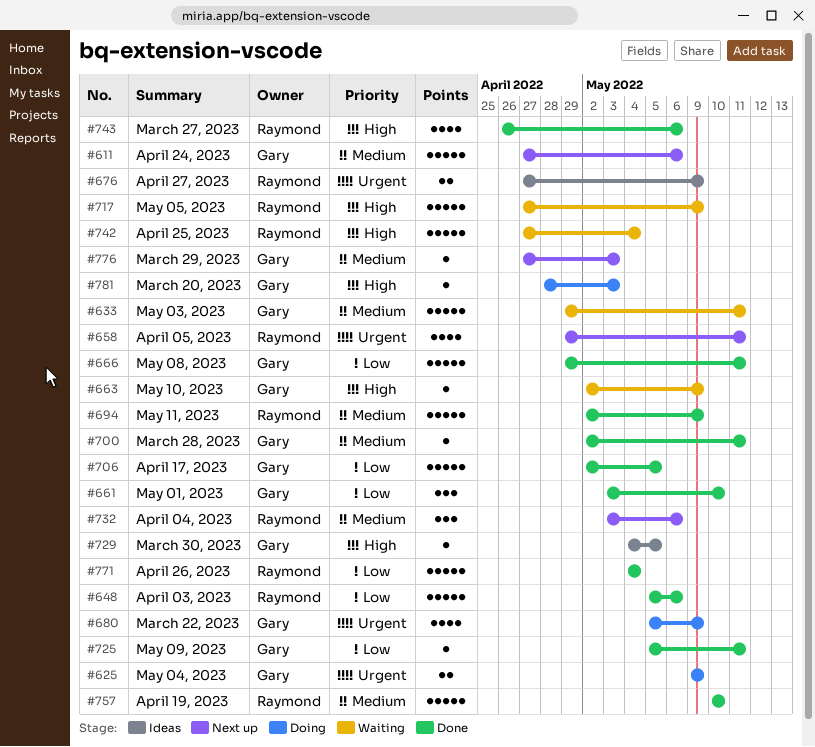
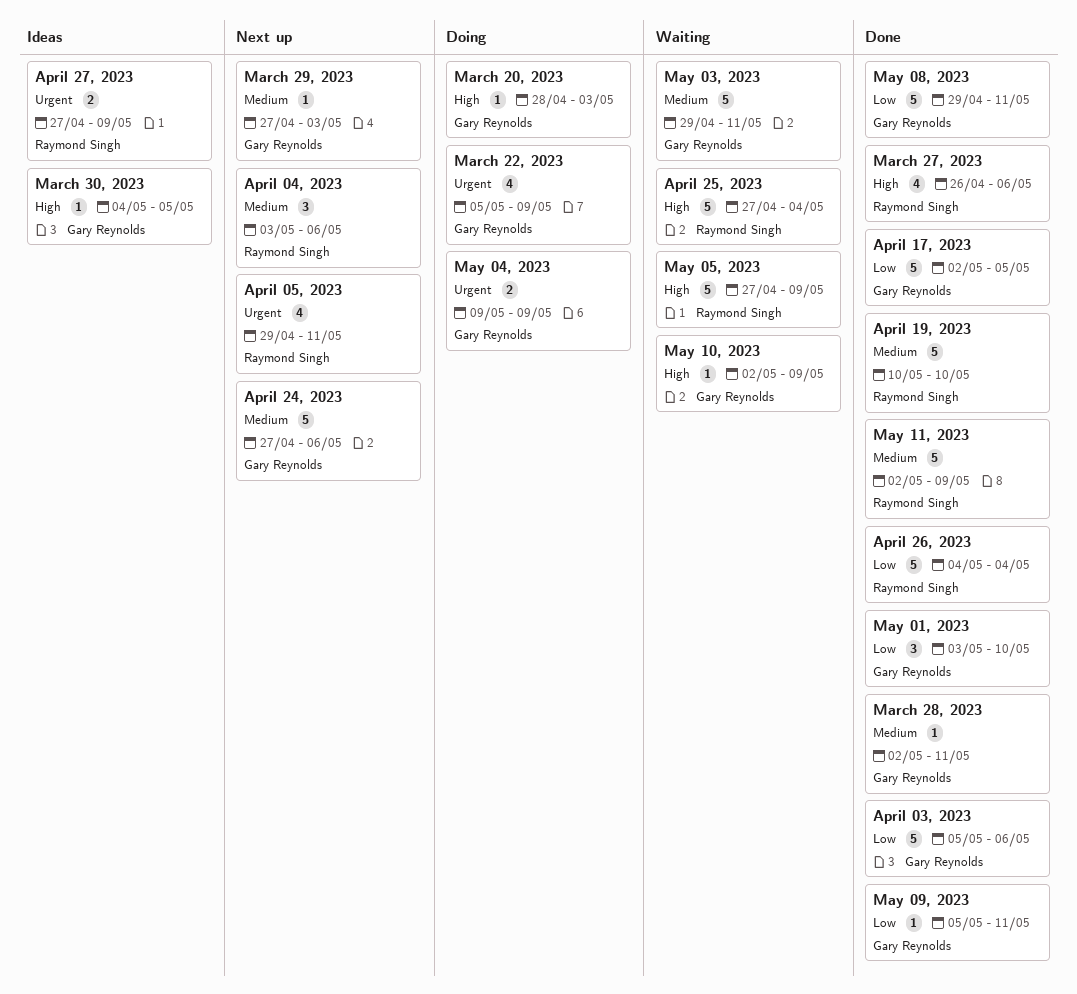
April 03, 2023, owner: Raymond Singh -> Gary Reynolds

